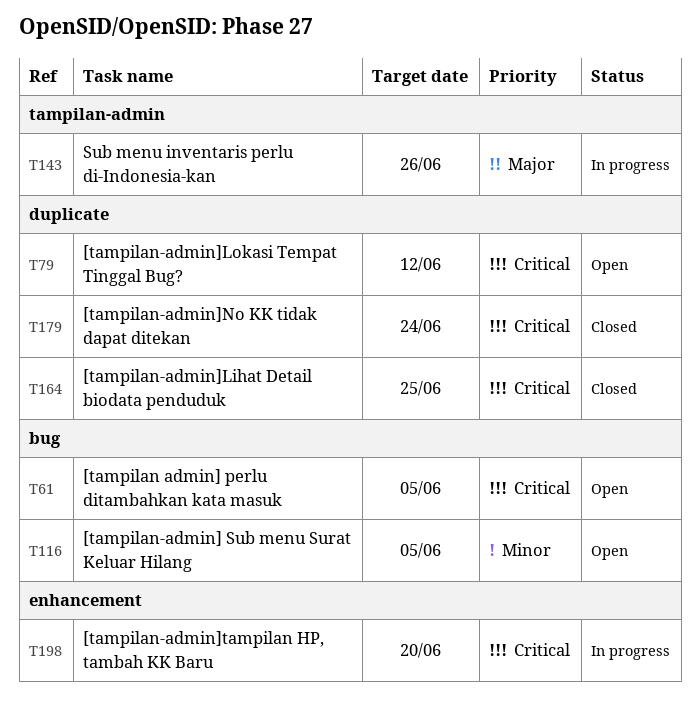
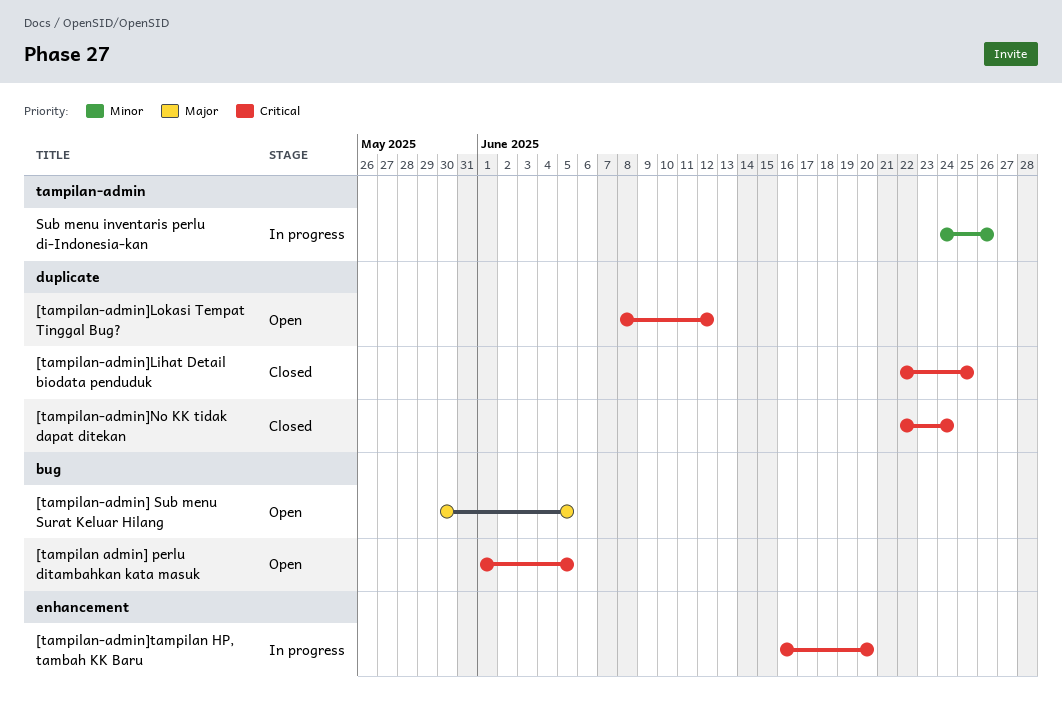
[tampilan-admin] Sub menu Surat Keluar Hilang, priority: Minor -> Major
Sub menu inventaris perlu di-Indonesia-kan, priority: Major -> Minor

